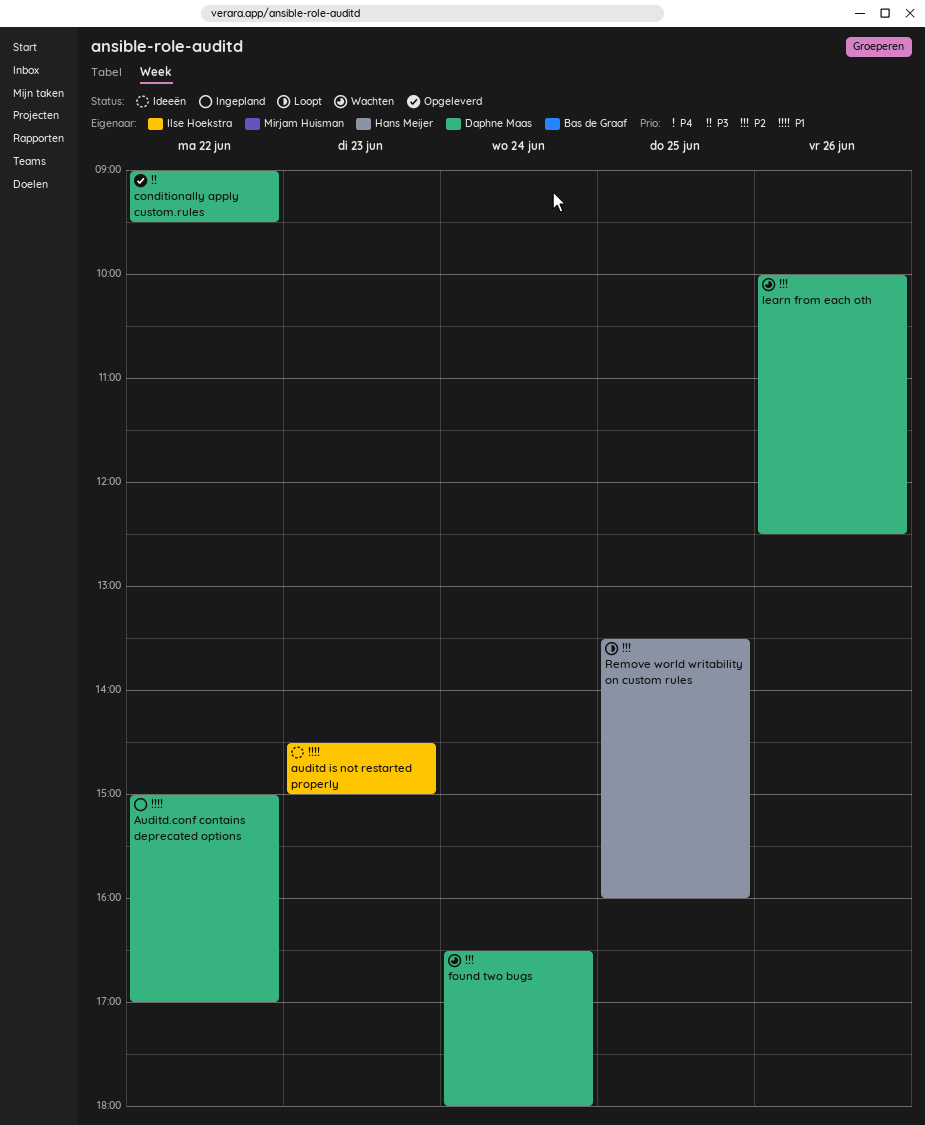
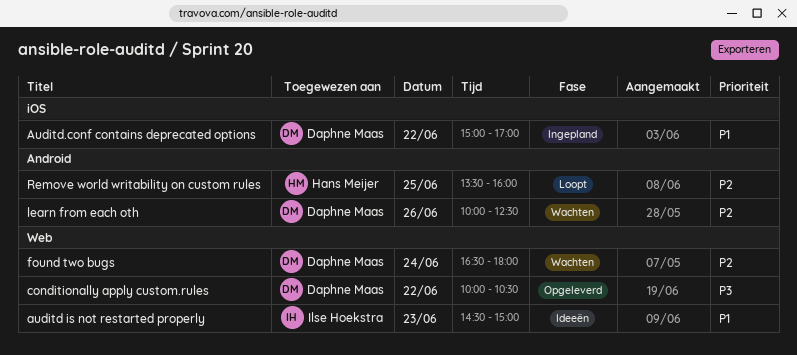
conditionally apply custom.rules, begins: 09:00 -> 10:00
conditionally apply custom.rules, ends: 09:30 -> 10:30

